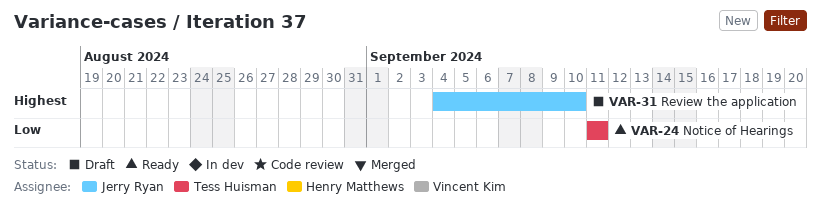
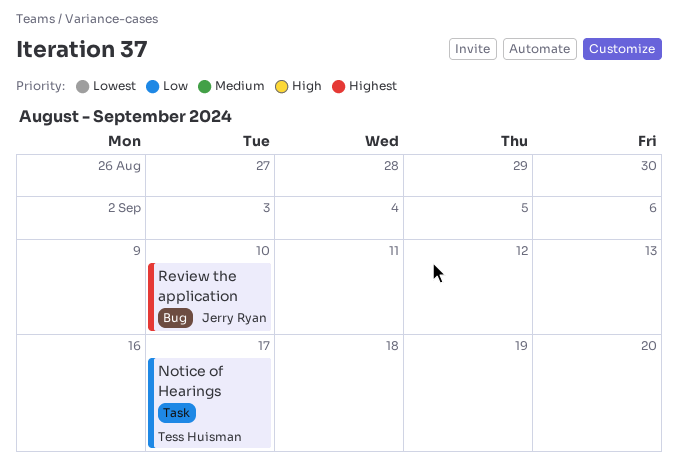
Notice of Hearings, due: Sep 11 -> Sep 17

